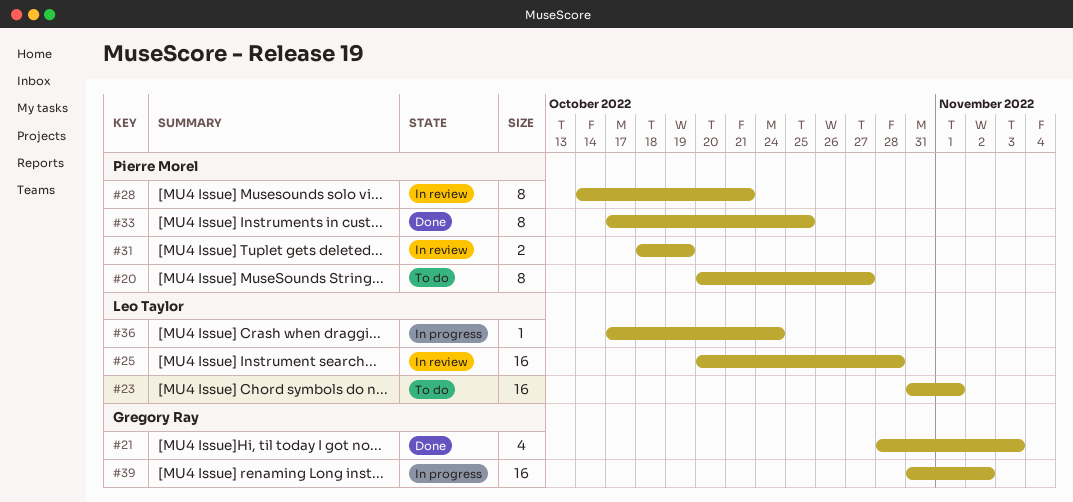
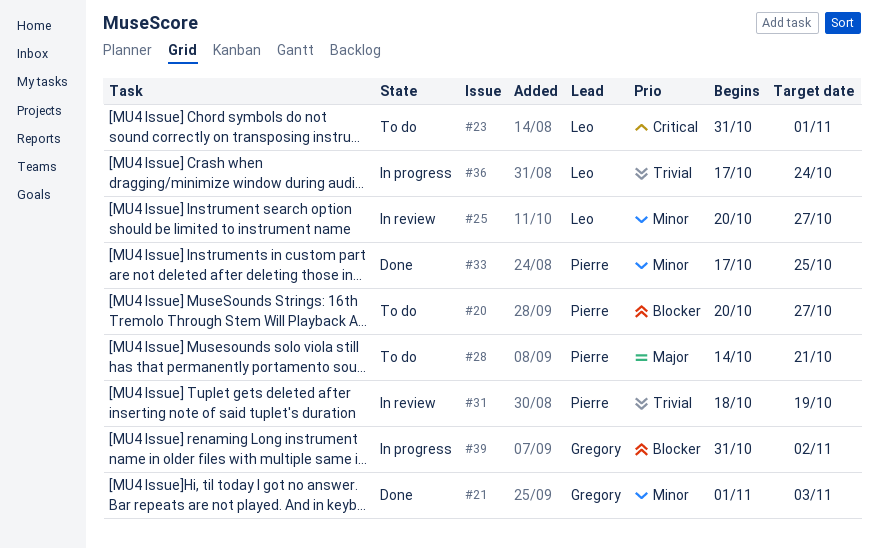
#21, start: Oct 28 -> Nov 1
#25, due: Oct 28 -> Oct 27
#28, status: In review -> To do

